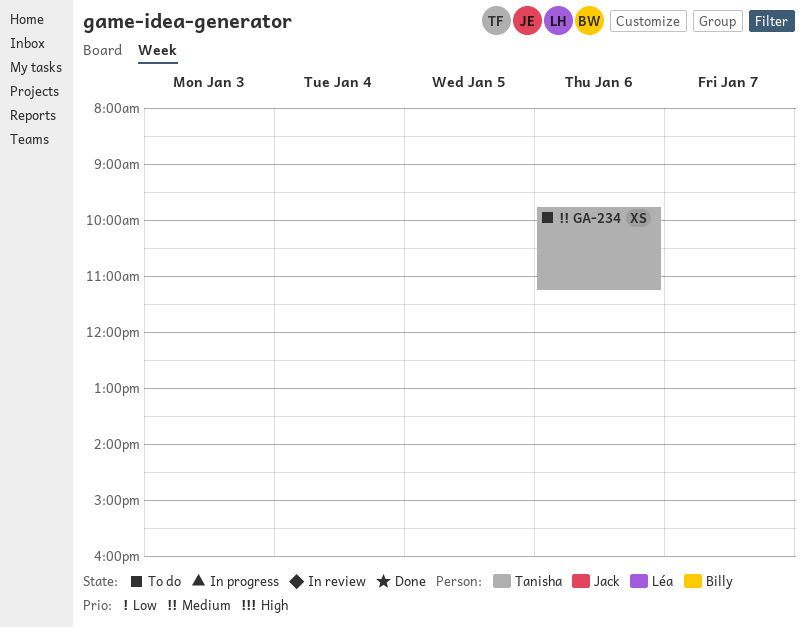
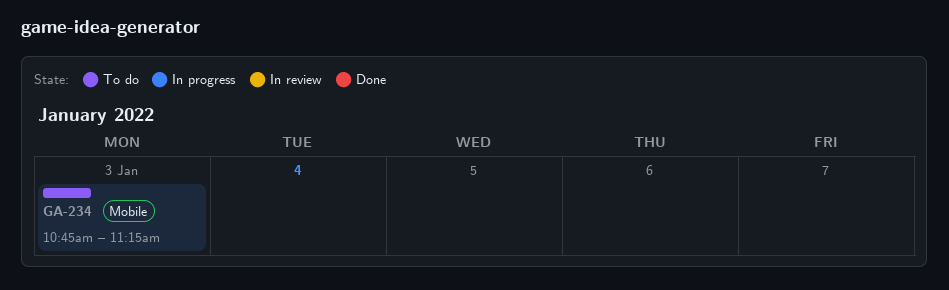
GA-234, day: Jan 6 -> Jan 3
GA-234, begins: 09:45 -> 10:45

